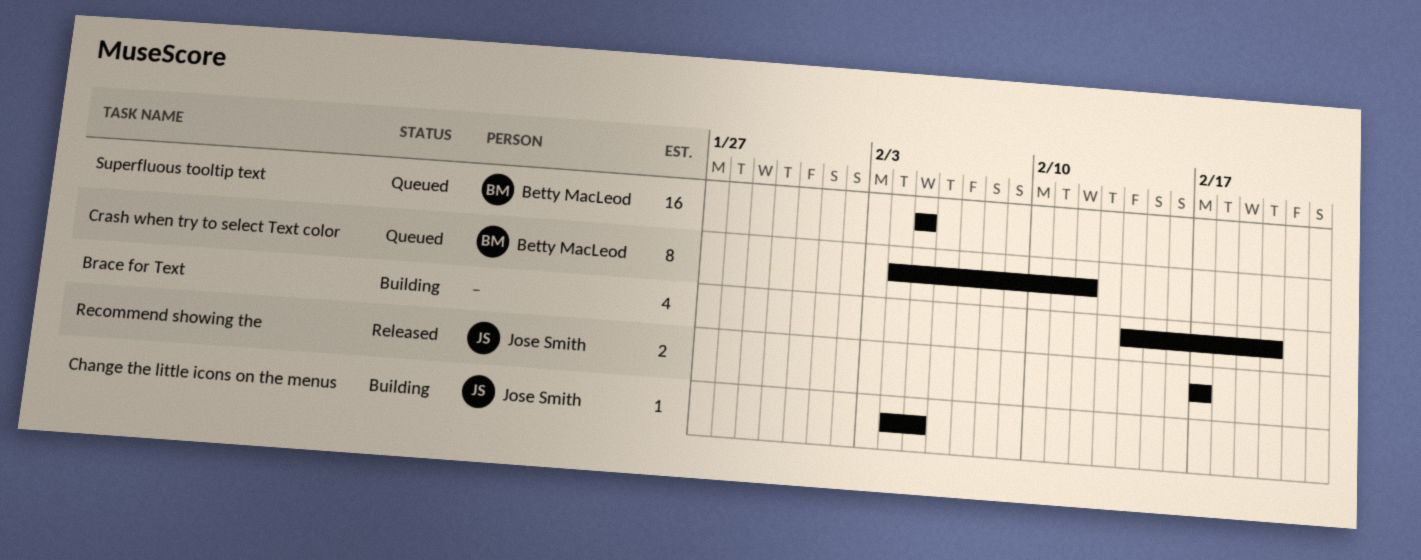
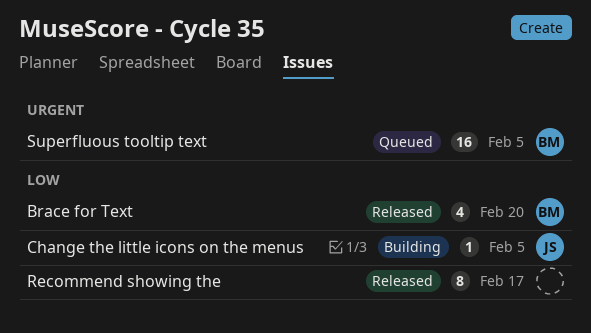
Brace for Text, status: Building -> Released
Brace for Text, owner: none -> Betty MacLeod
Crash when try to select Text color: present -> none
Recommend showing the, owner: Jose Smith -> none
Recommend showing the, estimate: 2 -> 8

